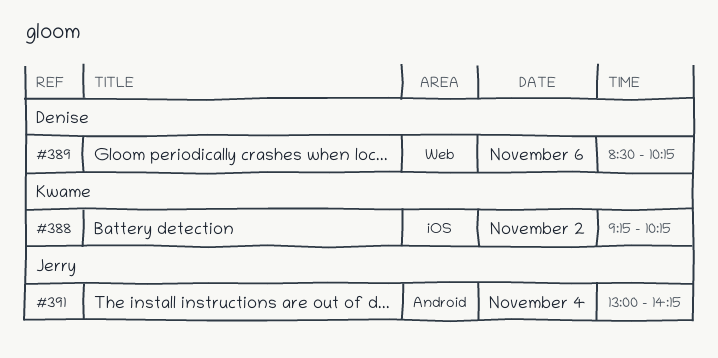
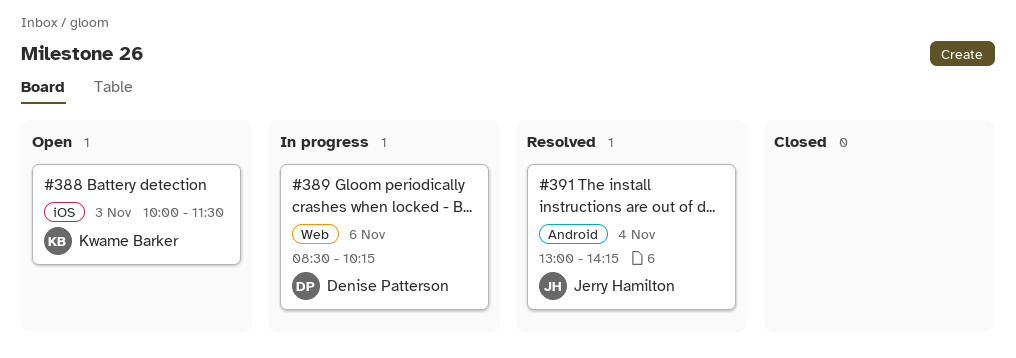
#388, day: Nov 2 -> Nov 3
#388, begins: 09:15 -> 10:00
#388, ends: 10:15 -> 11:30

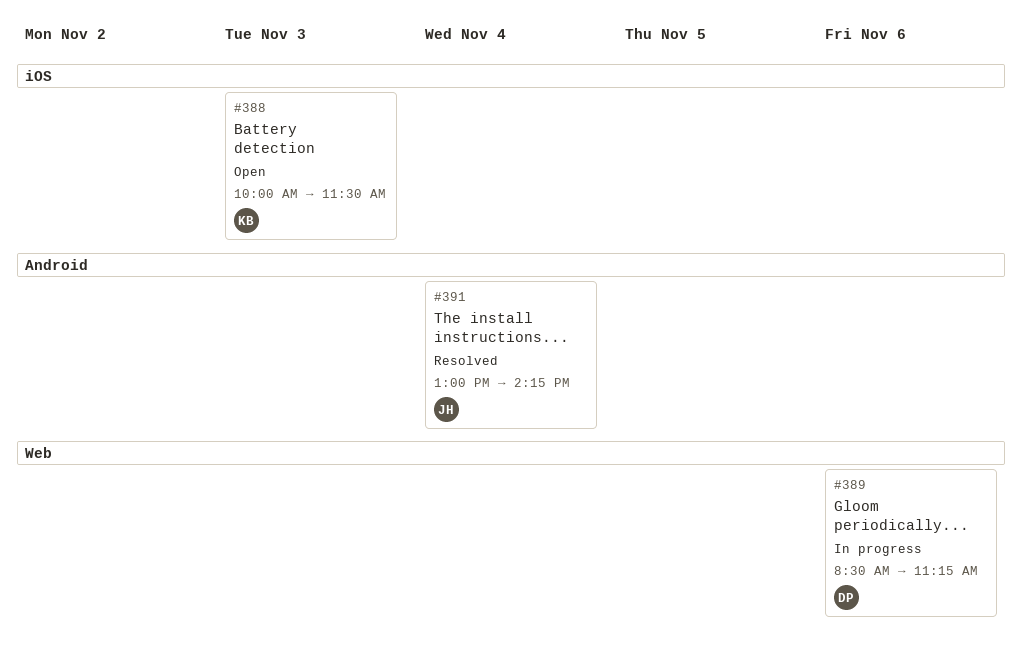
#389, ends: 10:15 -> 11:15

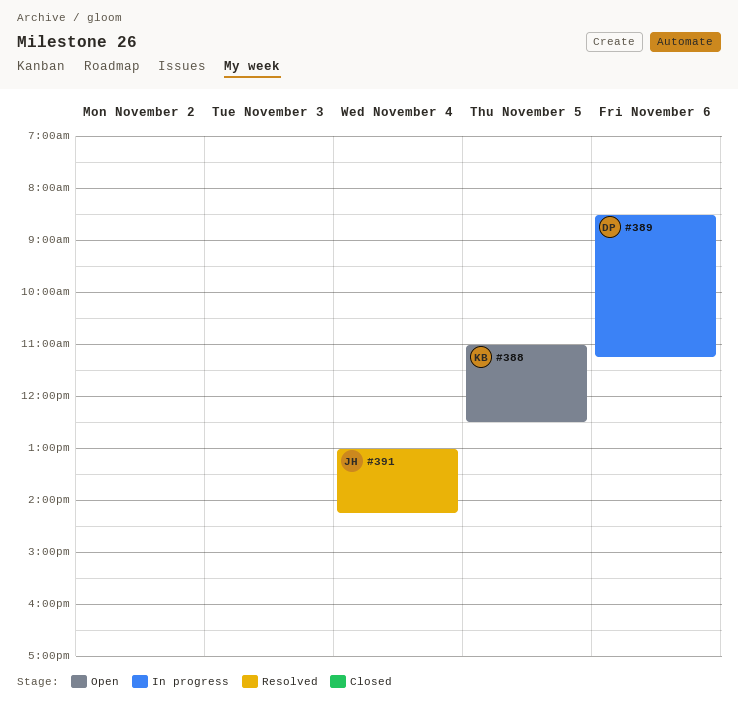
#388, day: Nov 3 -> Nov 5
#388, begins: 10:00 -> 11:00
#388, ends: 11:30 -> 12:30

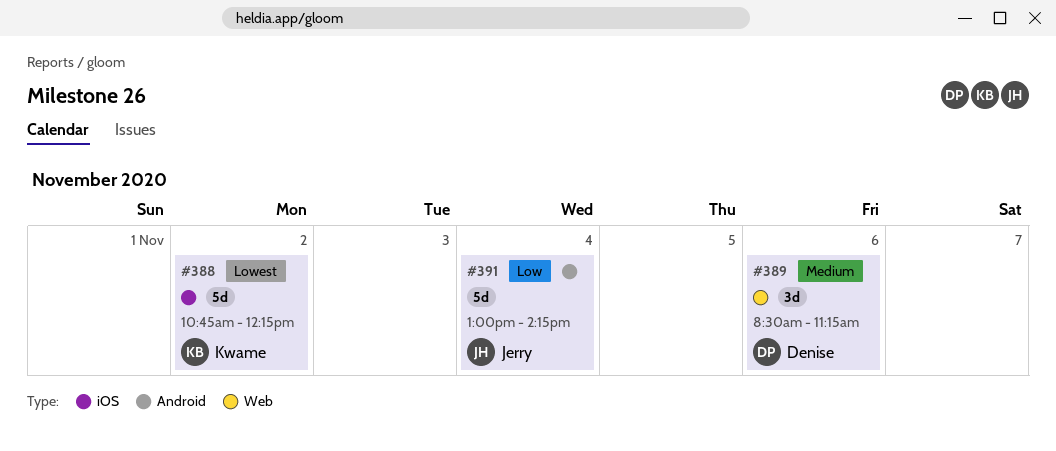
#388, day: Nov 5 -> Nov 2
#388, begins: 11:00 -> 10:45
#388, ends: 12:30 -> 12:15

